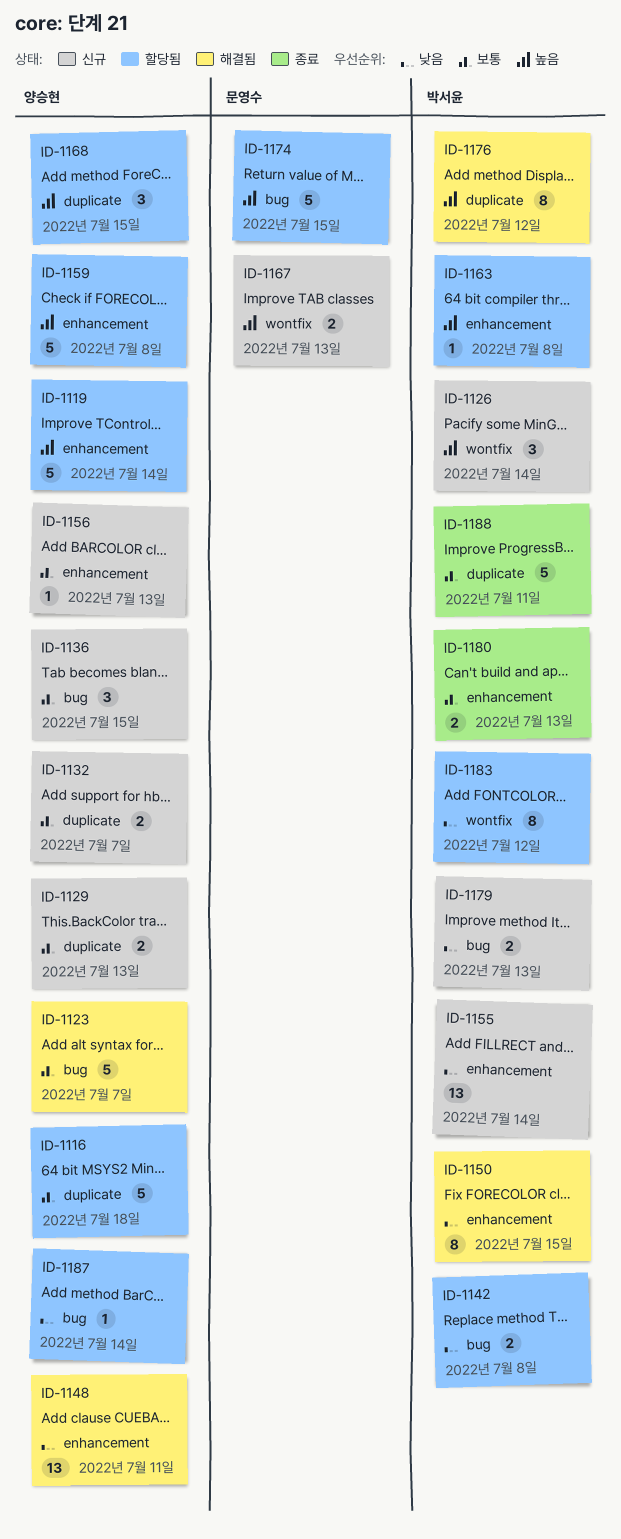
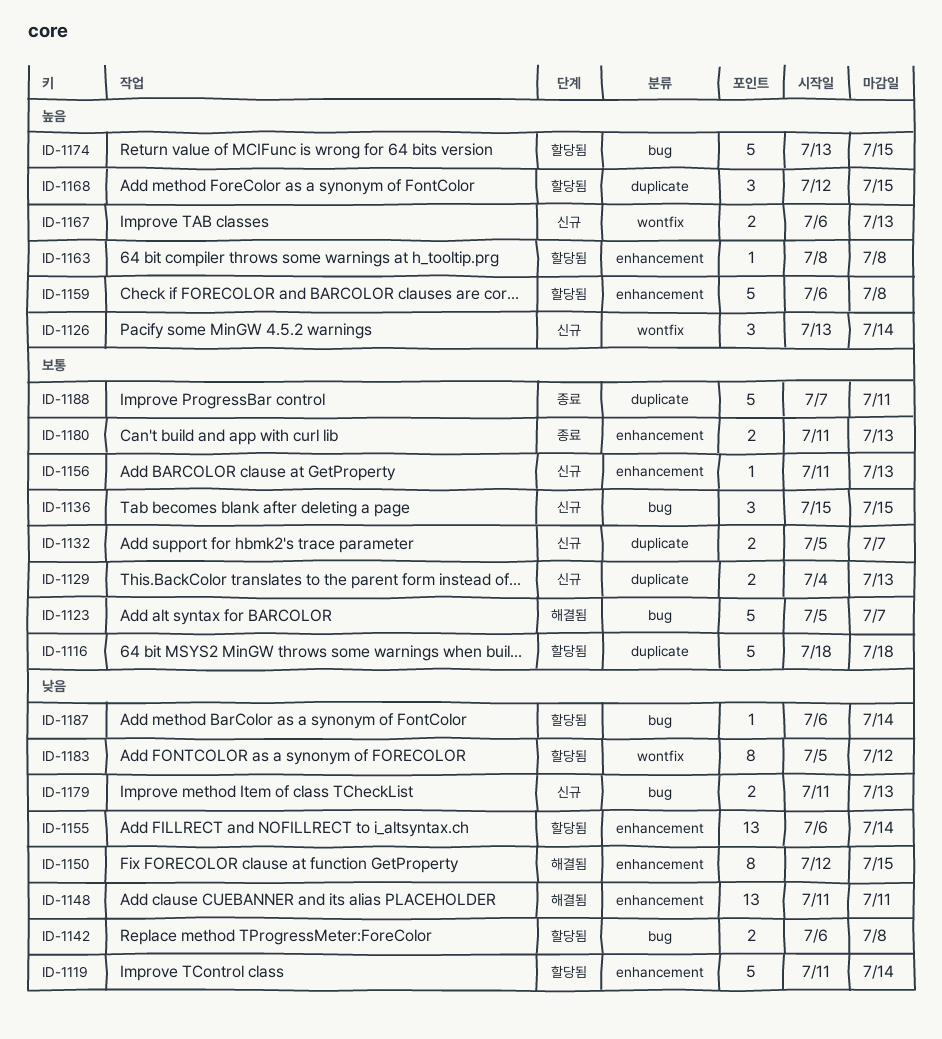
ID-1119, priority: 높음 -> 낮음
ID-1155, status: 신규 -> 할당됨
ID-1176: present -> none

